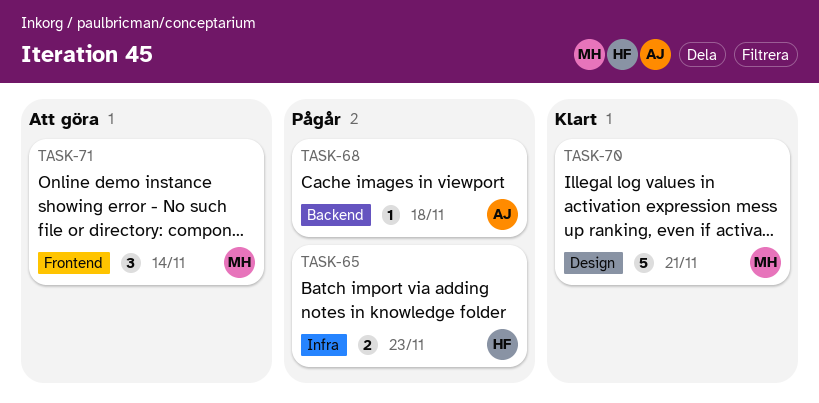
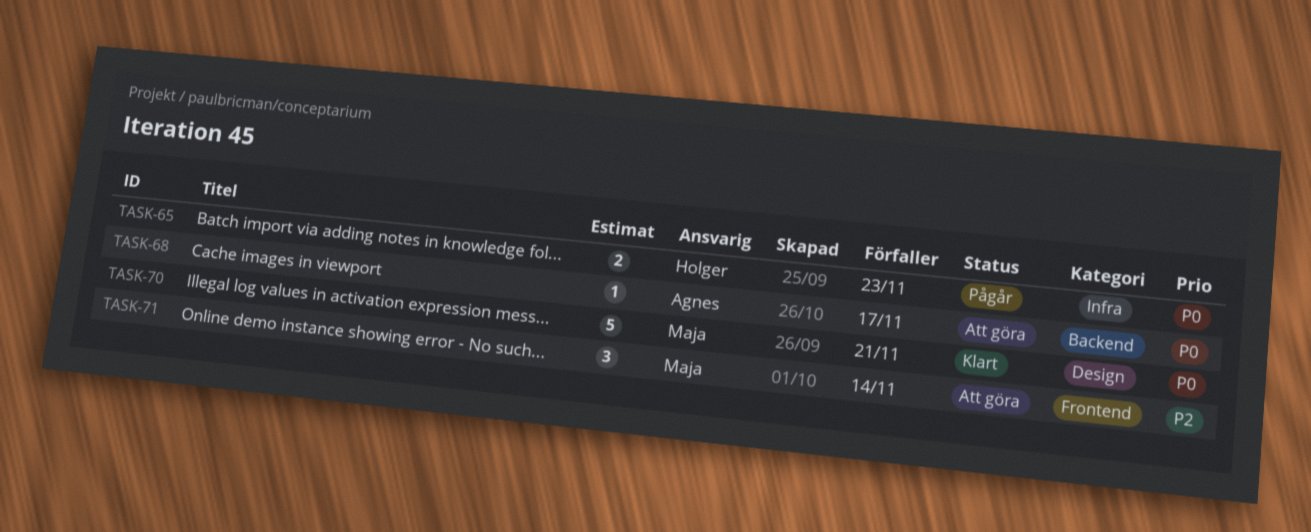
TASK-68, status: Pågår -> Att göra
TASK-68, due: Nov 18 -> Nov 17

